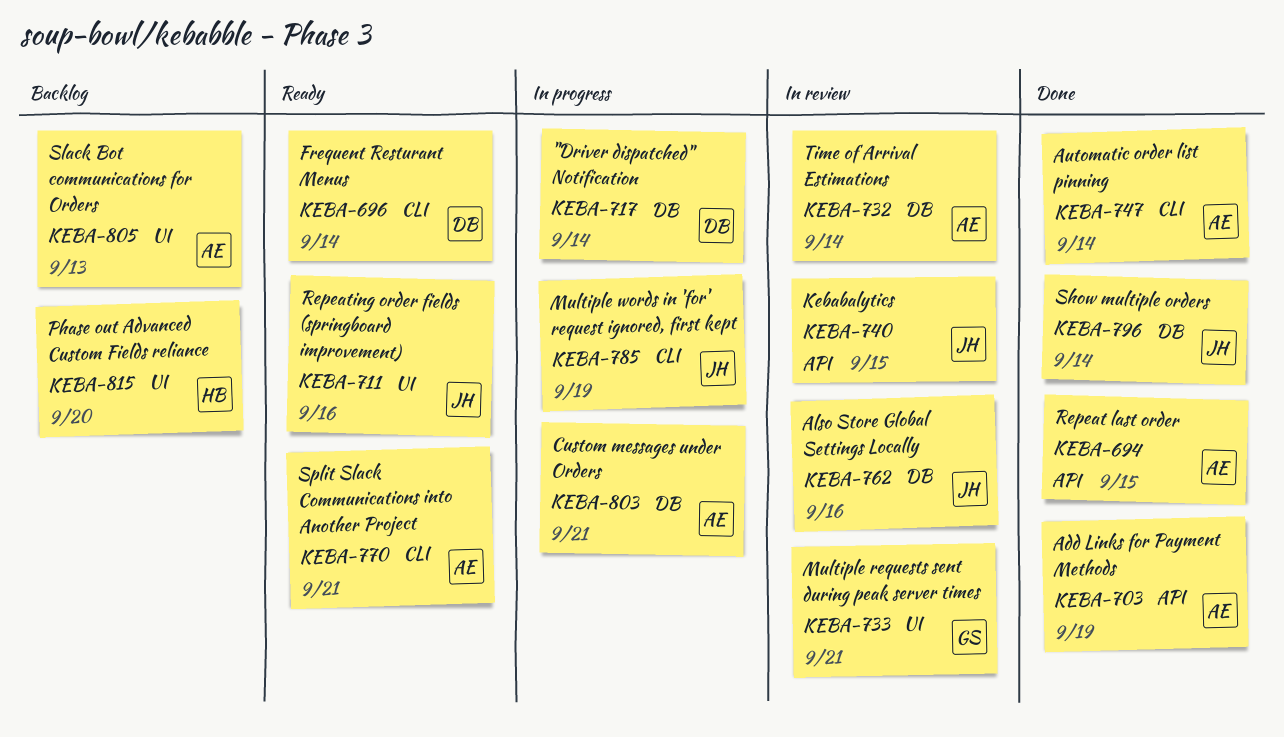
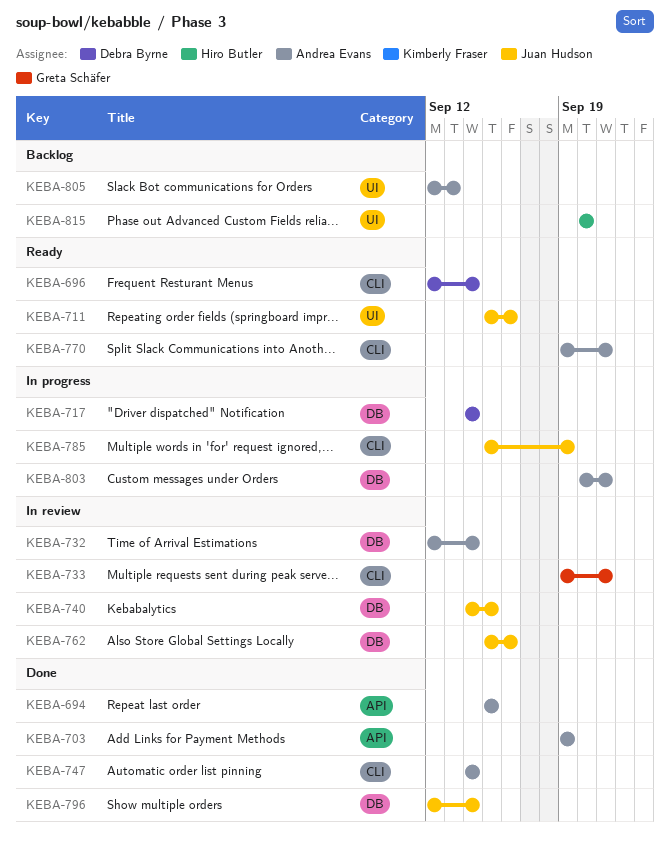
KEBA-733, label: UI -> CLI
KEBA-740, label: API -> DB

